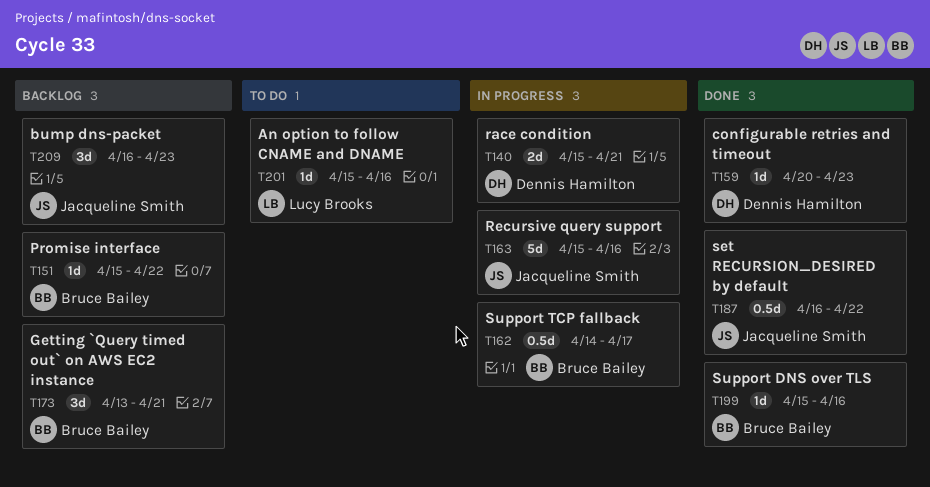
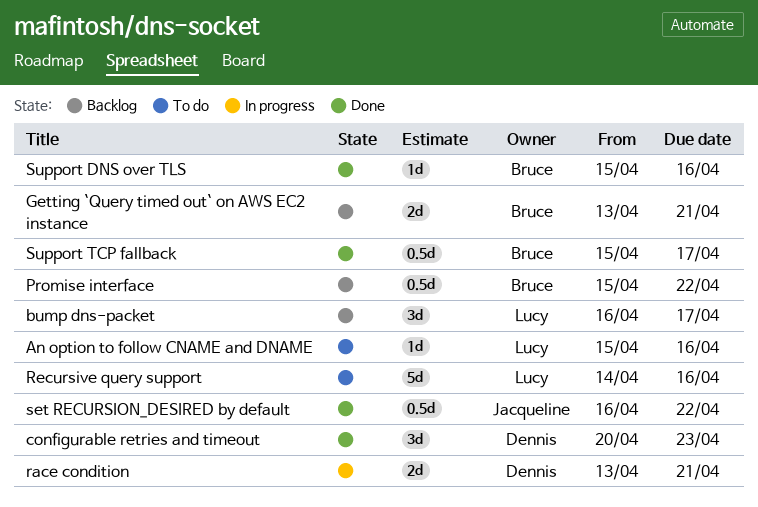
bump dns-packet, owner: Jacqueline Smith -> Lucy Brooks
bump dns-packet, due: Apr 23 -> Apr 17
configurable retries and timeout, estimate: 1d -> 3d
Getting `Query timed out` on AWS EC2 instance, estimate: 3d -> 2d
Promise interface, estimate: 1d -> 0.5d
race condition, start: Apr 15 -> Apr 13
Recursive query support, status: In progress -> To do
Recursive query support, owner: Jacqueline Smith -> Lucy Brooks
Recursive query support, start: Apr 15 -> Apr 14
Support TCP fallback, status: In progress -> Done
Support TCP fallback, start: Apr 14 -> Apr 15

